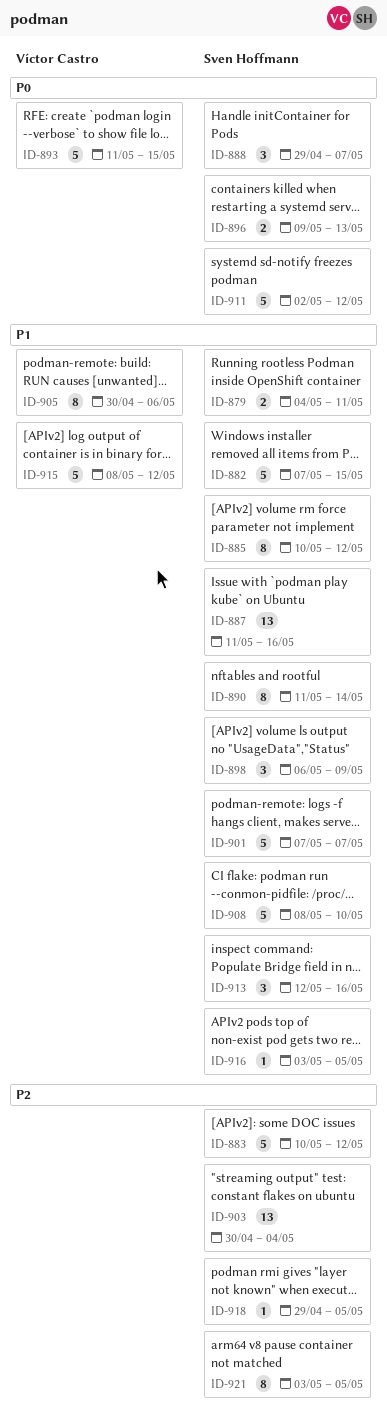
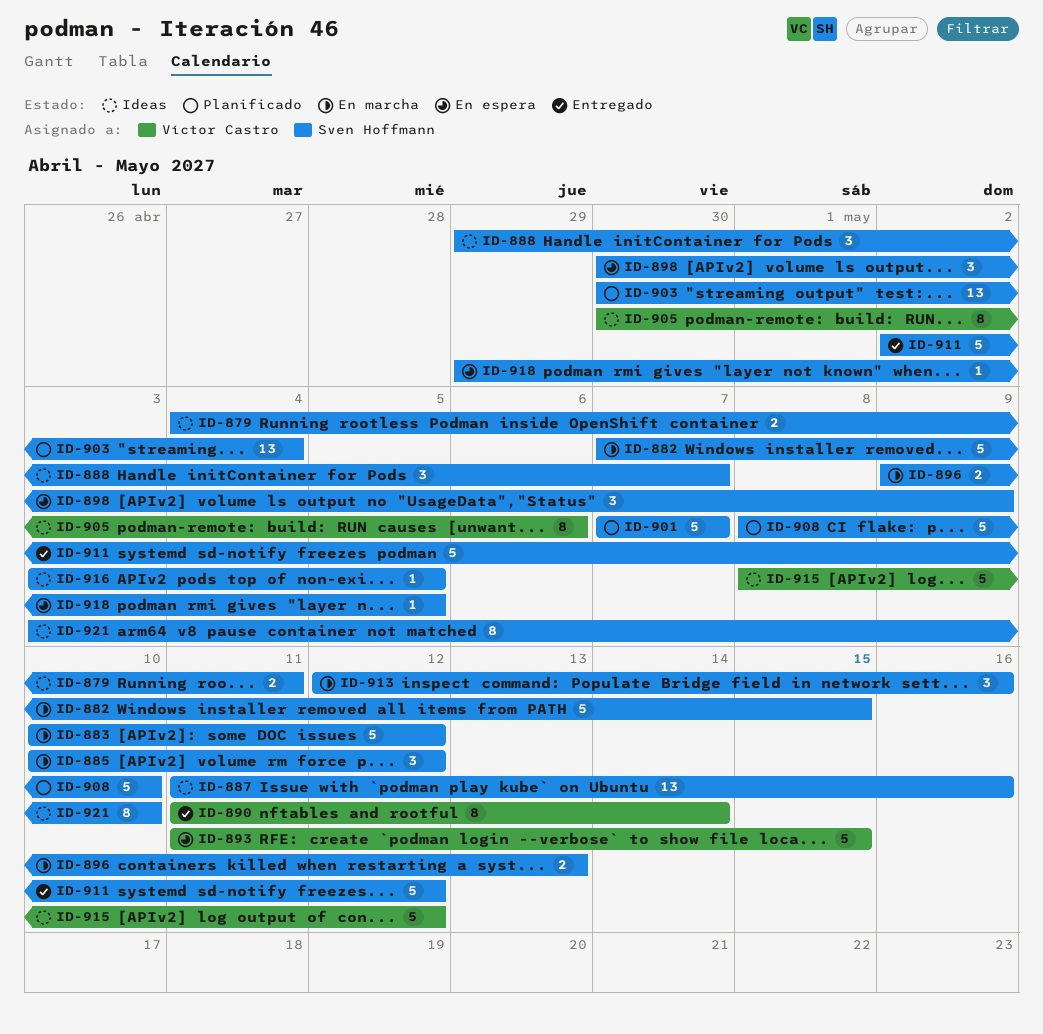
ID-885, estimate: 8 -> 3
ID-890, owner: Sven Hoffmann -> Víctor Castro
ID-898, start: May 6 -> Apr 30
ID-921, due: May 5 -> May 10

